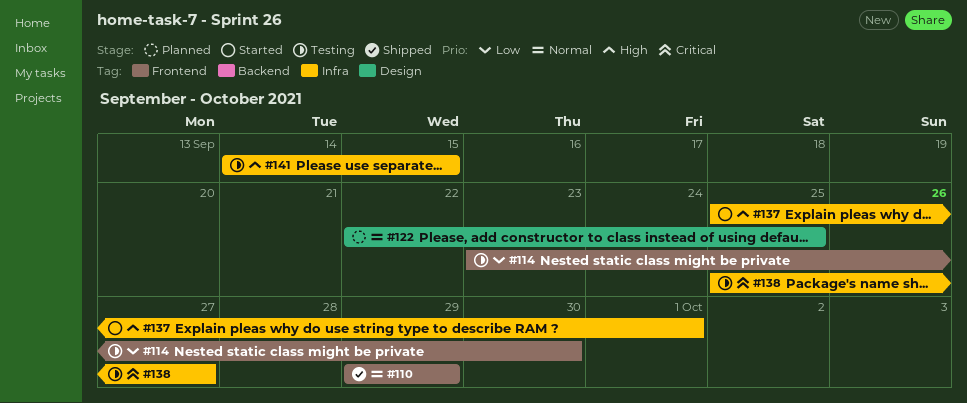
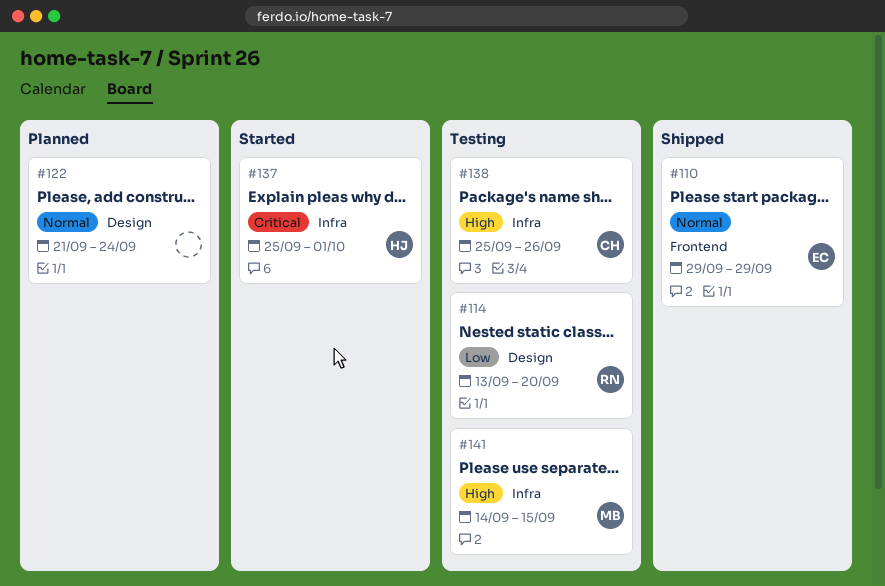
#114, label: Frontend -> Design
#114, start: Sep 23 -> Sep 13
#114, due: Sep 30 -> Sep 20
#122, start: Sep 22 -> Sep 21
#122, due: Sep 25 -> Sep 24
#137, priority: High -> Critical
#138, priority: Critical -> High
#138, due: Sep 27 -> Sep 26

